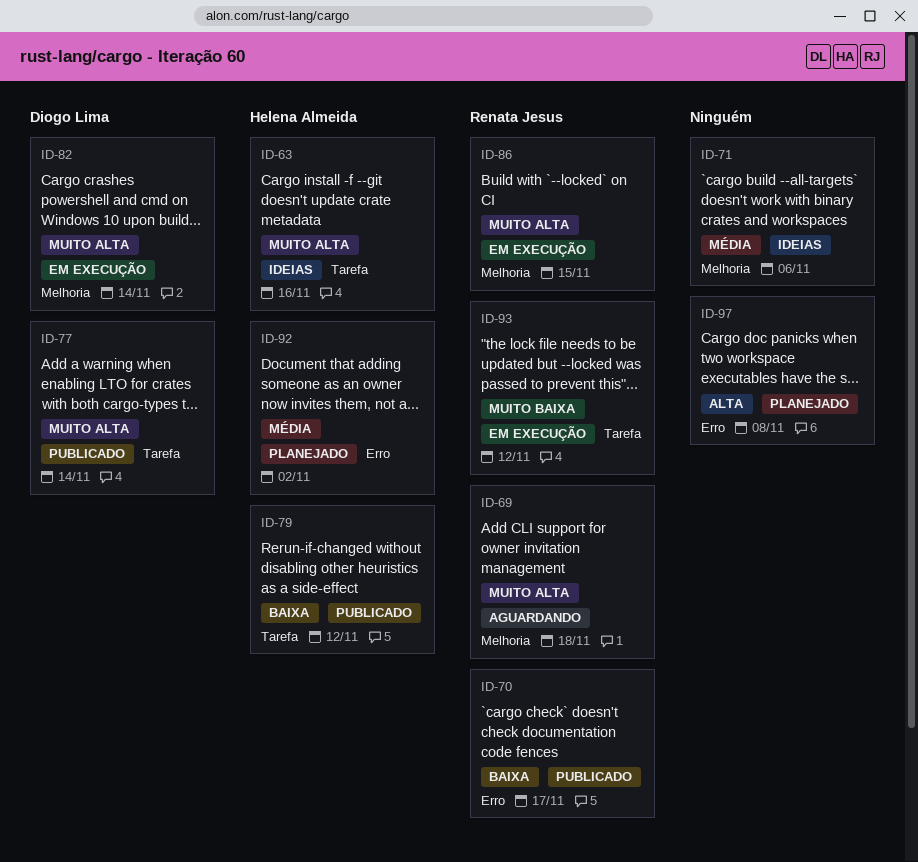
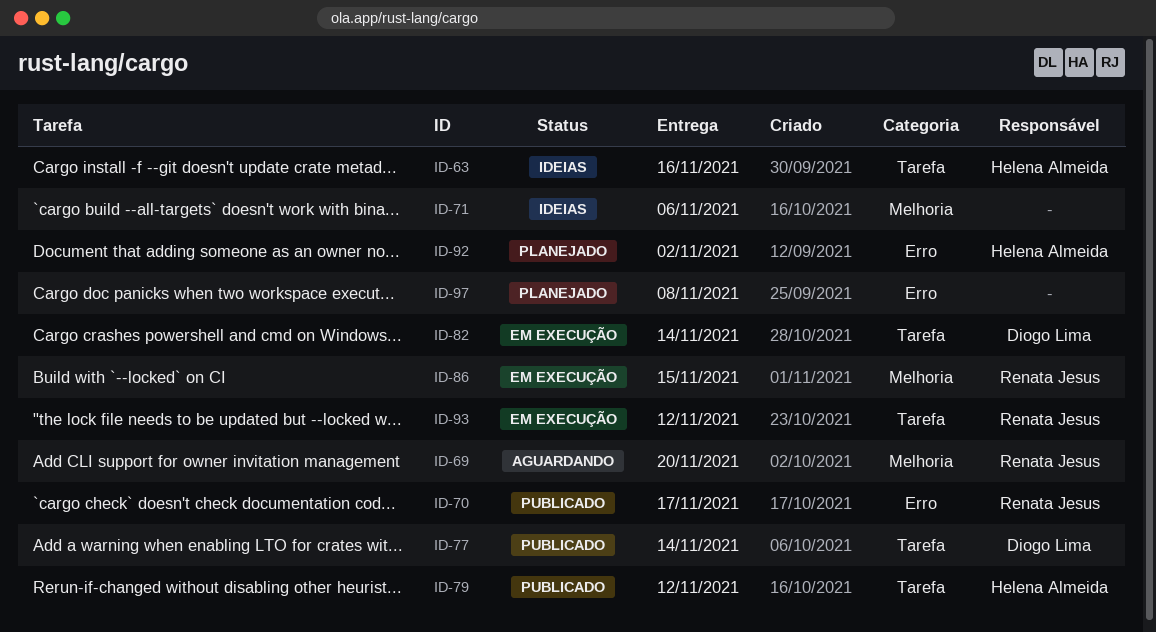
ID-69, due: Nov 18 -> Nov 20
ID-82, label: Melhoria -> Tarefa

